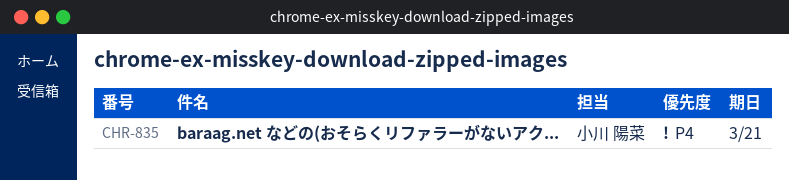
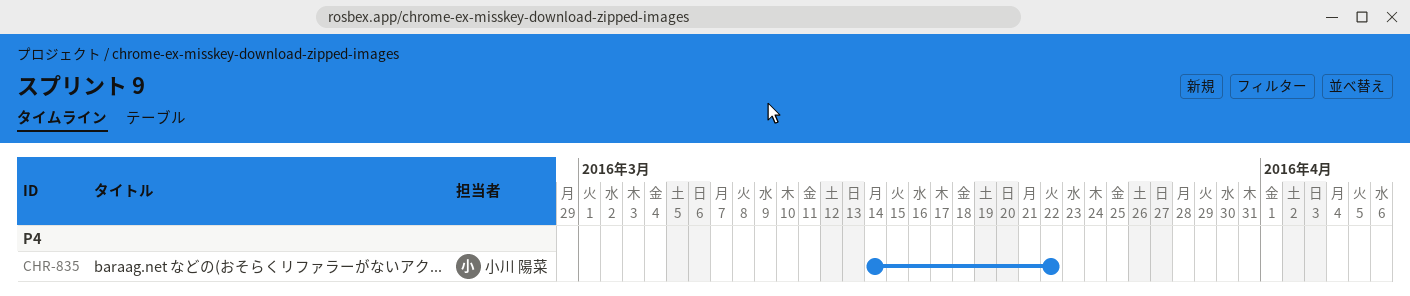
CHR-835, due: Mar 21 -> Mar 22

